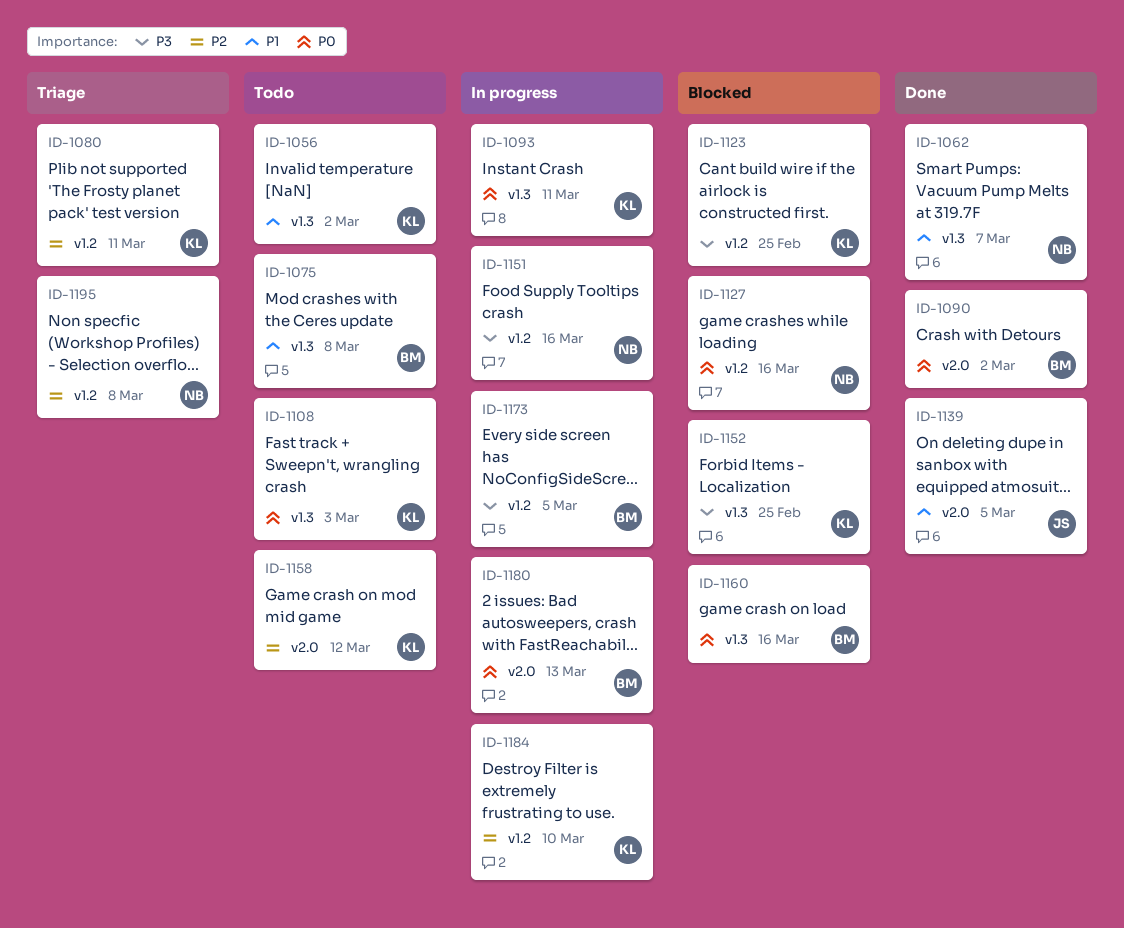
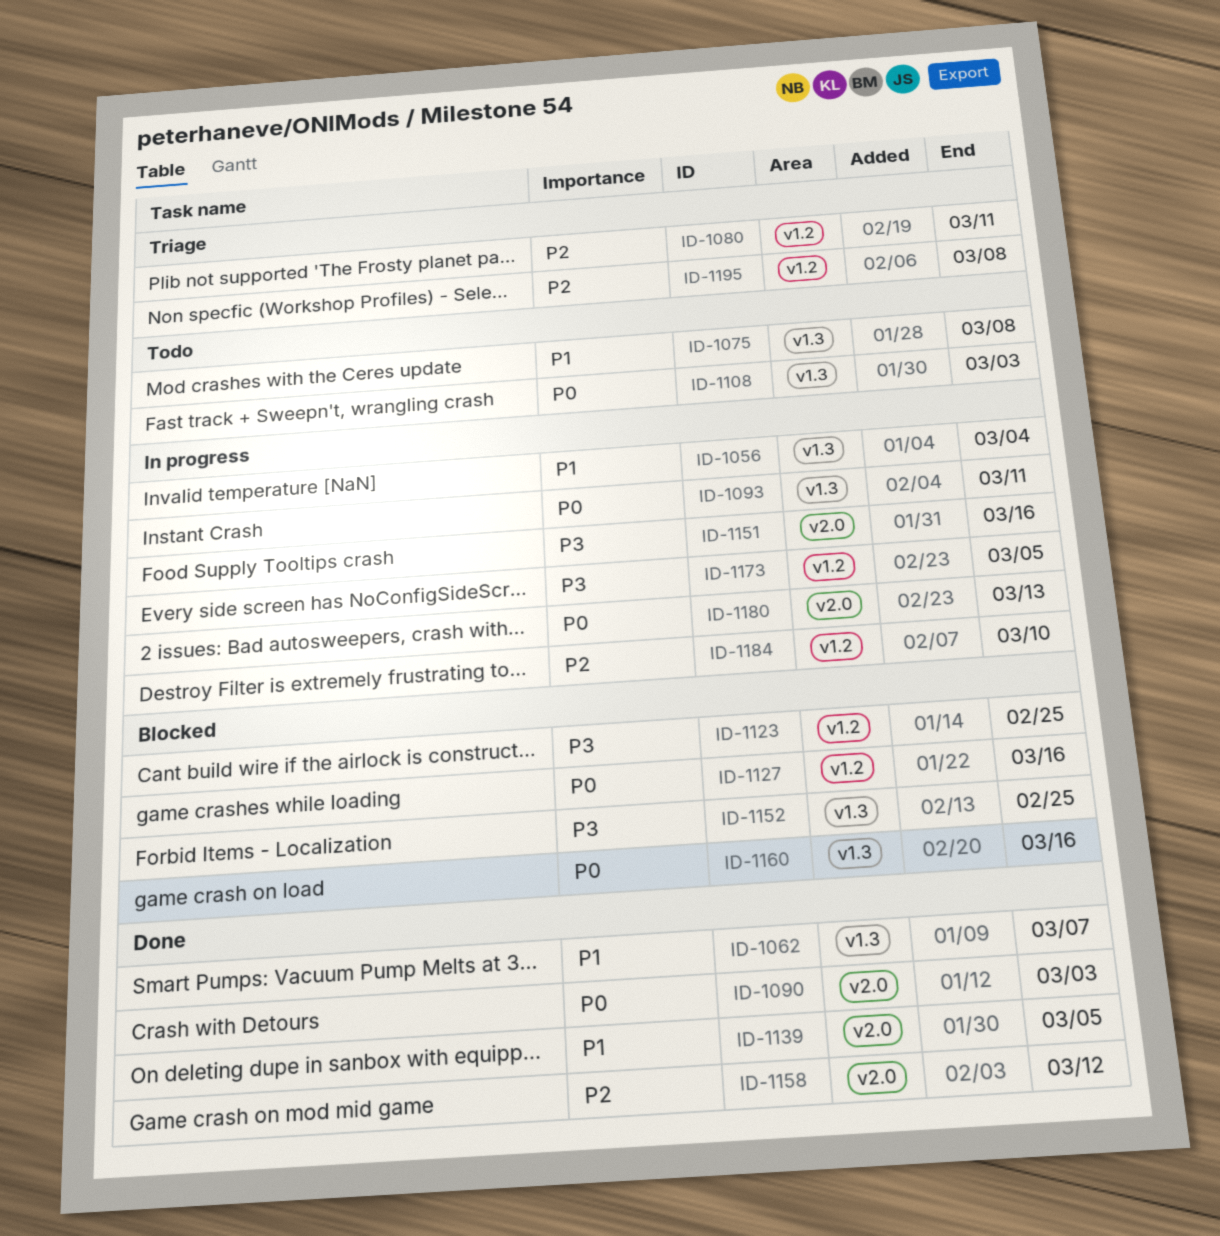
ID-1056, status: Todo -> In progress
ID-1056, due: Mar 2 -> Mar 4
ID-1090, due: Mar 2 -> Mar 3
ID-1151, label: v1.2 -> v2.0
ID-1158, status: Todo -> Done

